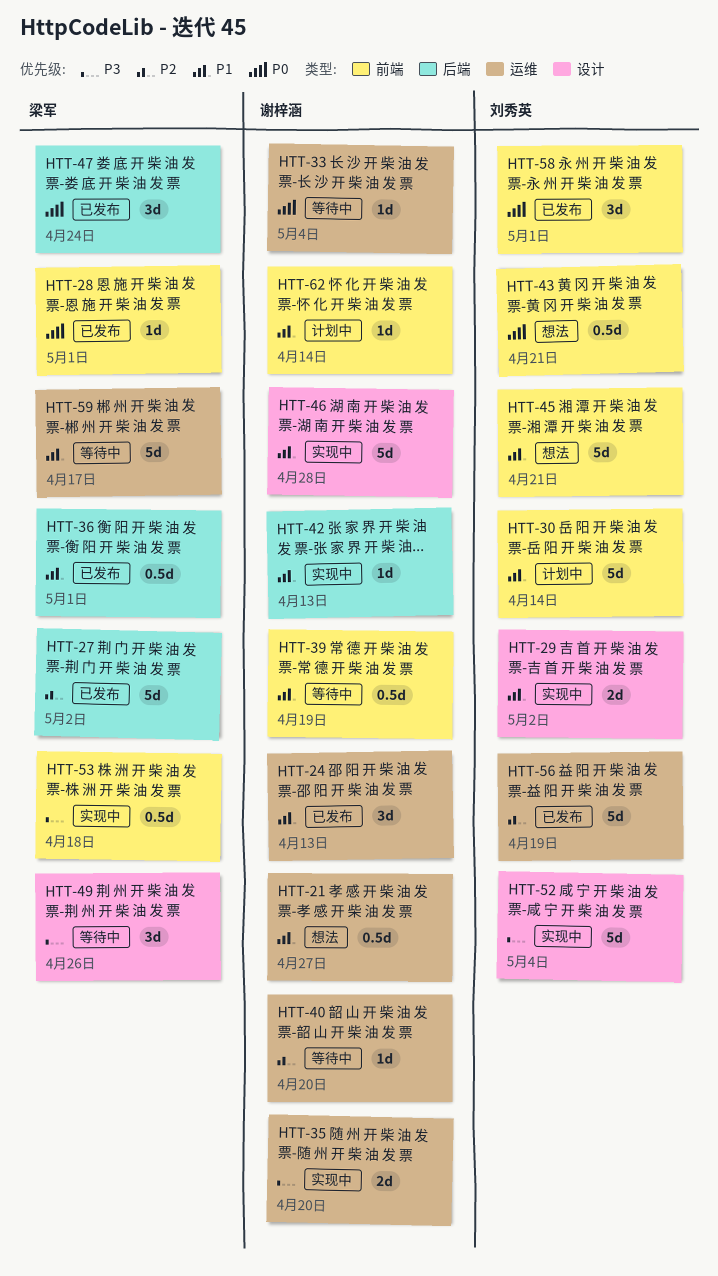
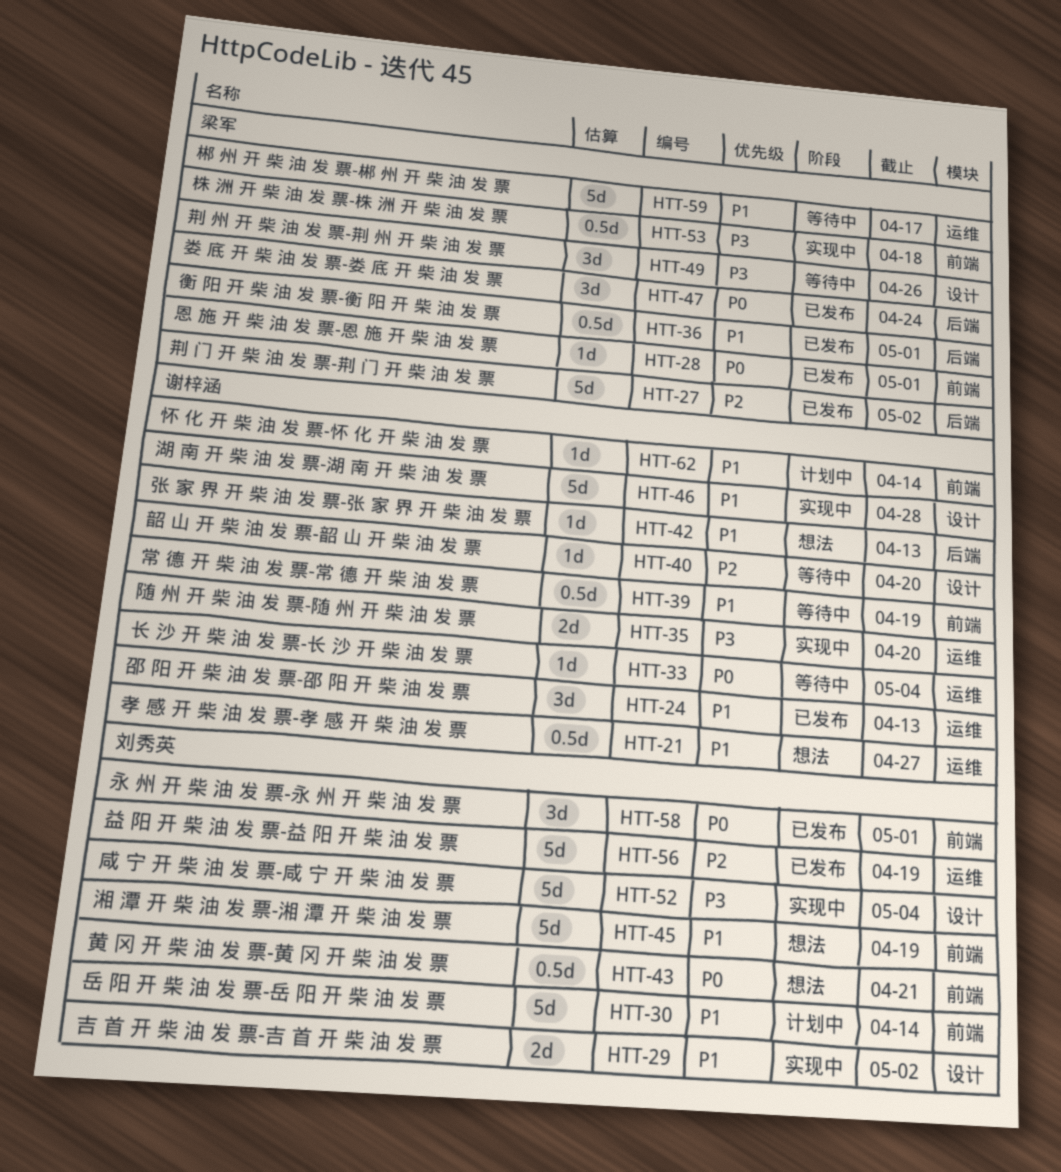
HTT-40, label: 运维 -> 设计
HTT-42, status: 实现中 -> 想法
HTT-45, due: Apr 21 -> Apr 19

